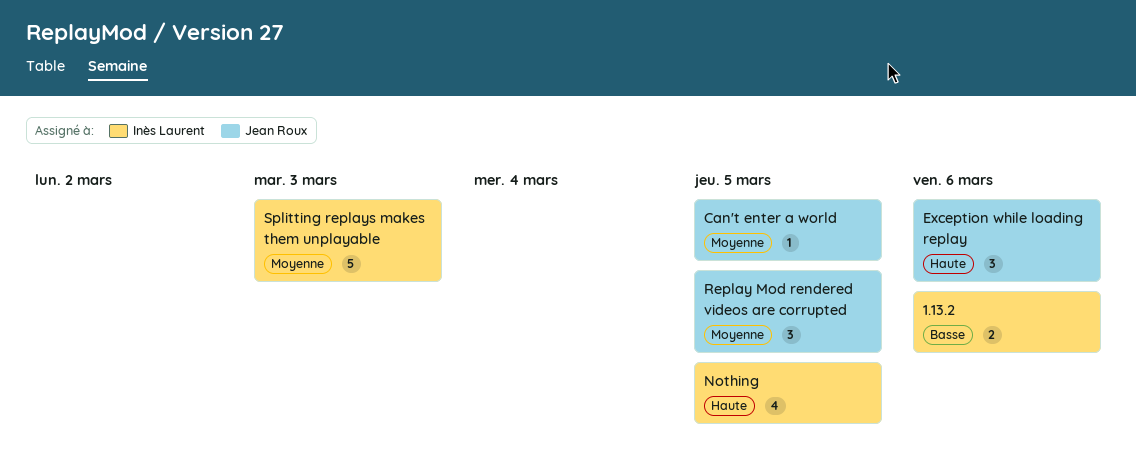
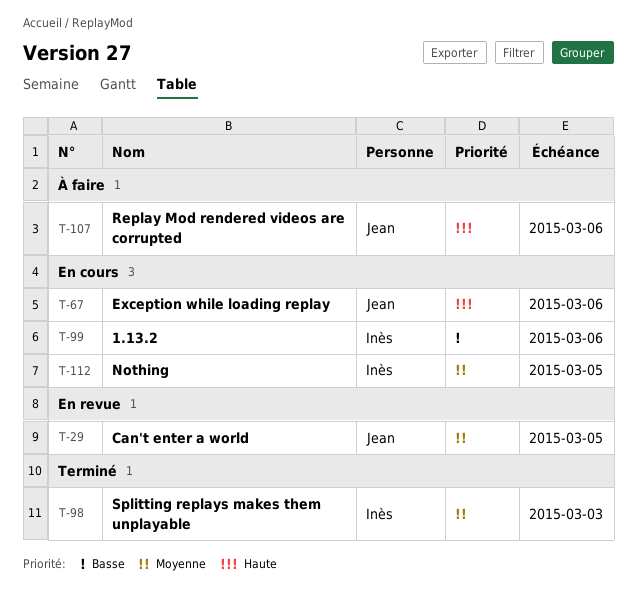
Nothing, priority: Haute -> Moyenne
Replay Mod rendered videos are corrupted, priority: Moyenne -> Haute
Replay Mod rendered videos are corrupted, due: Mar 5 -> Mar 6

